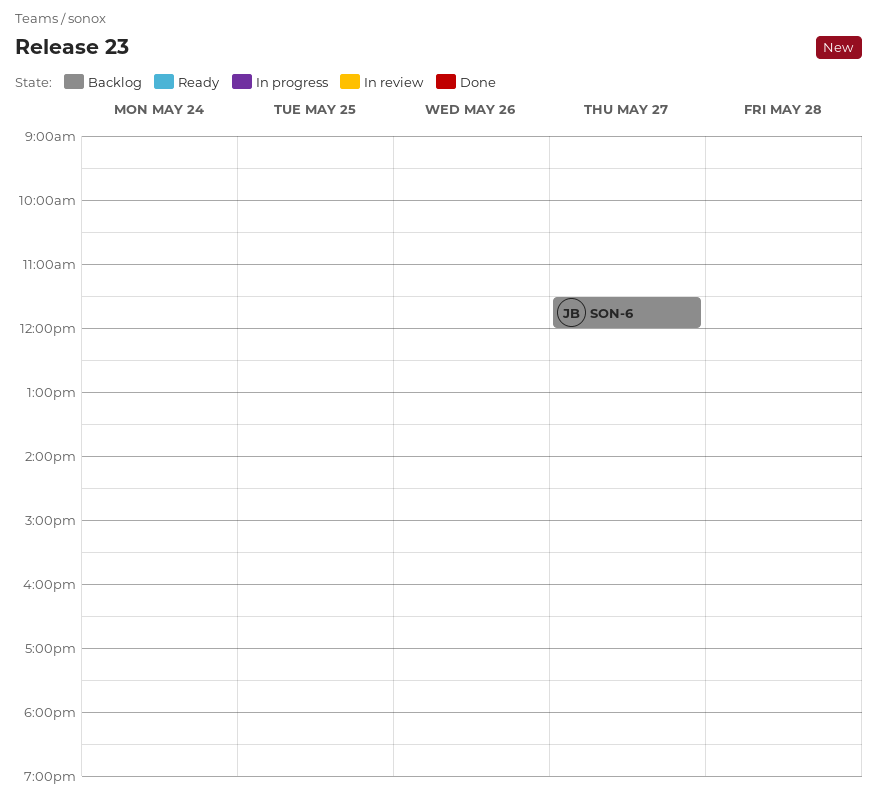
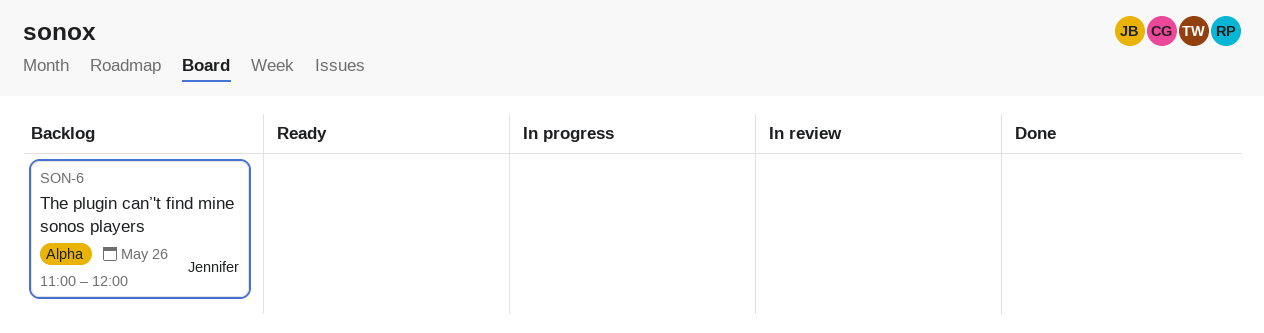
SON-6, day: May 27 -> May 26
SON-6, begins: 11:30 -> 11:00

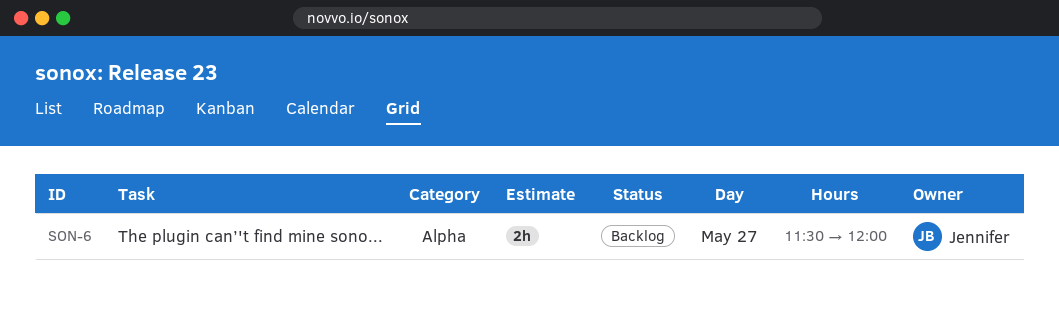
SON-6, day: May 26 -> May 27
SON-6, begins: 11:00 -> 11:30

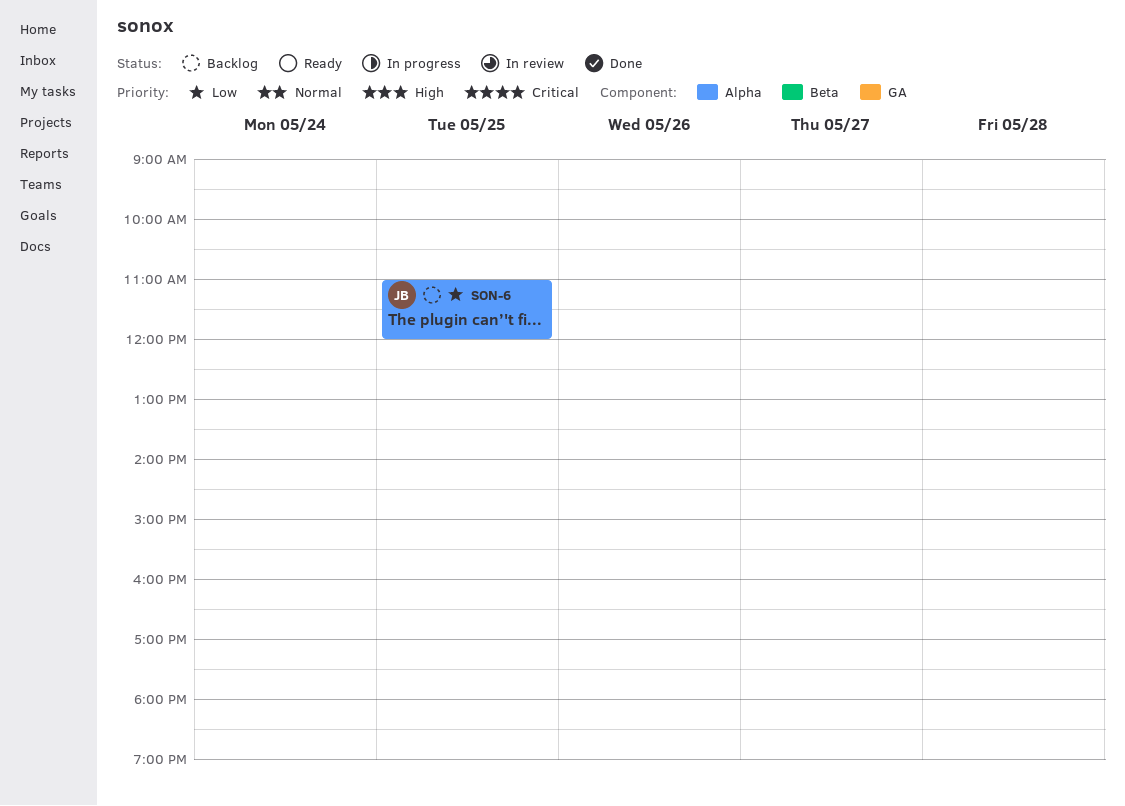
SON-6, day: May 27 -> May 25
SON-6, begins: 11:30 -> 11:00

